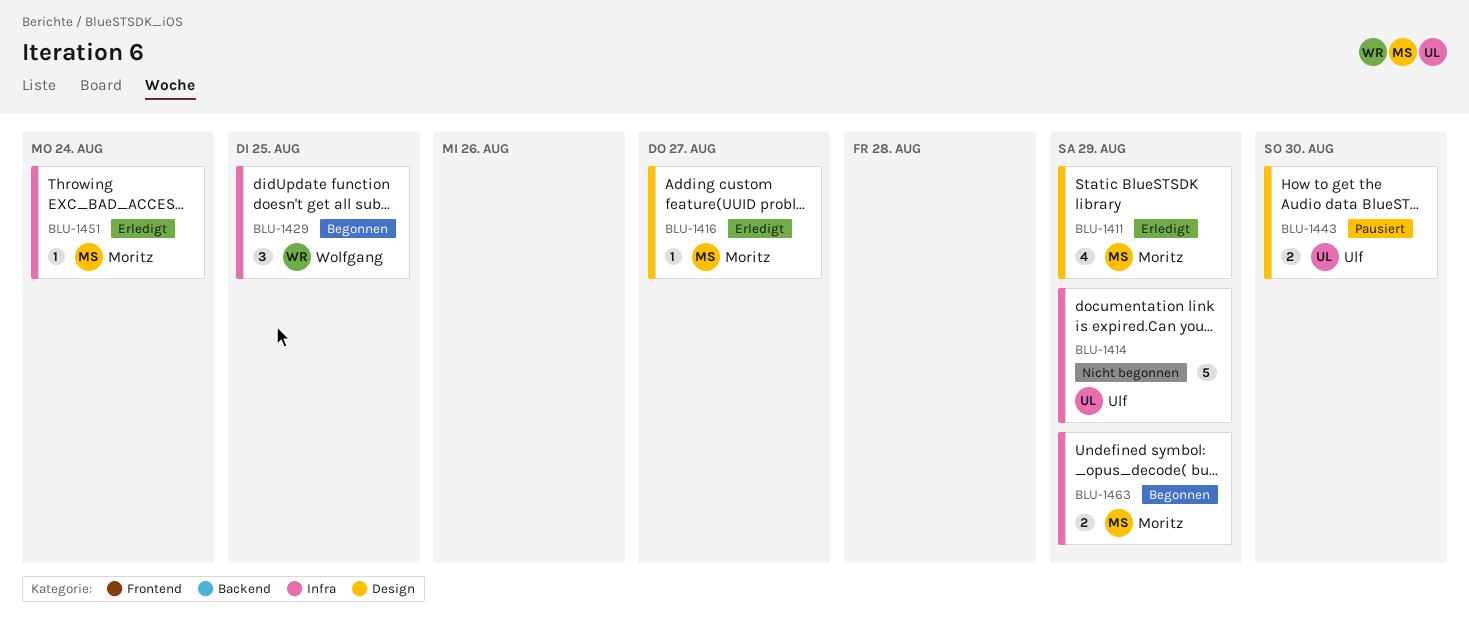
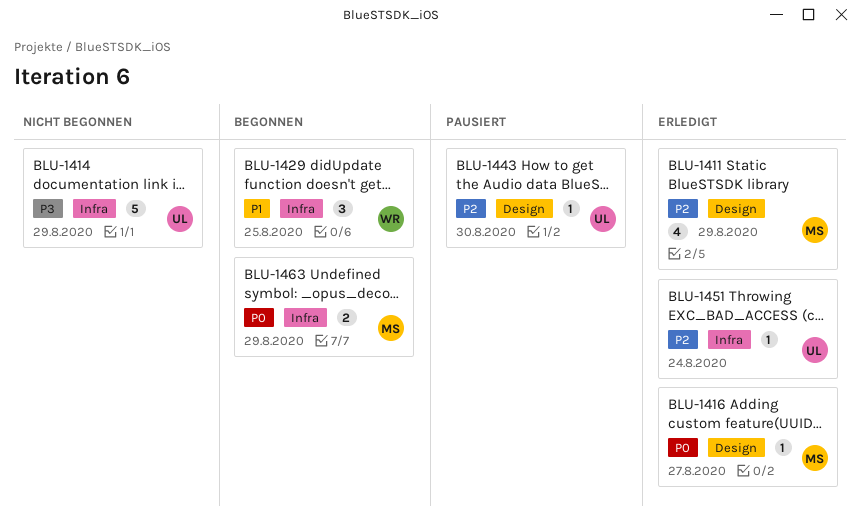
BLU-1443, estimate: 2 -> 1
BLU-1451, owner: Moritz -> Ulf

